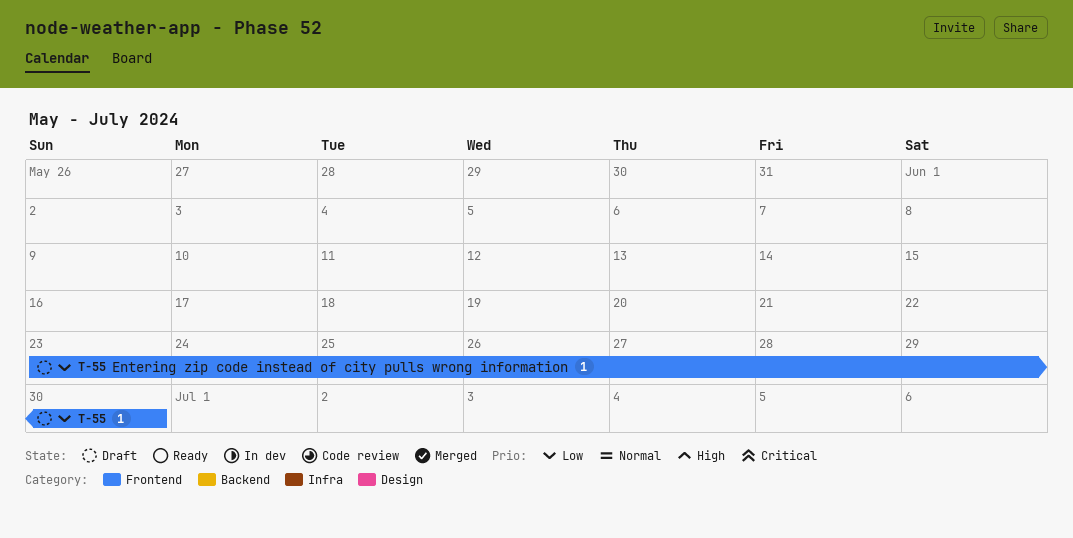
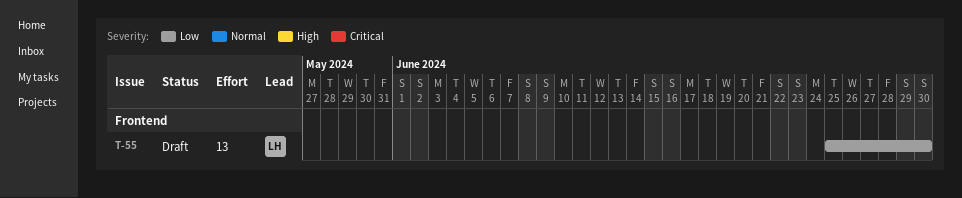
T-55, estimate: 1 -> 13
T-55, start: Jun 23 -> Jun 25

